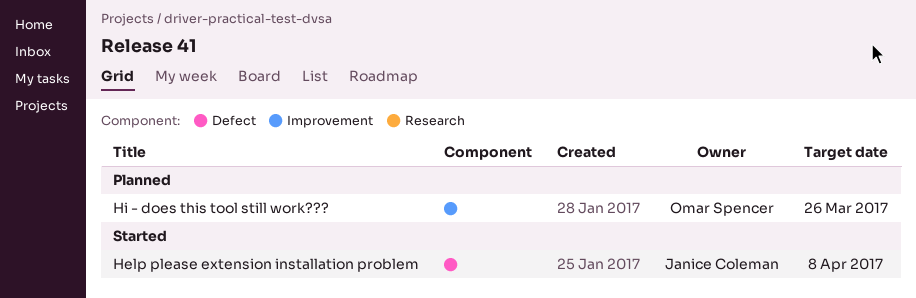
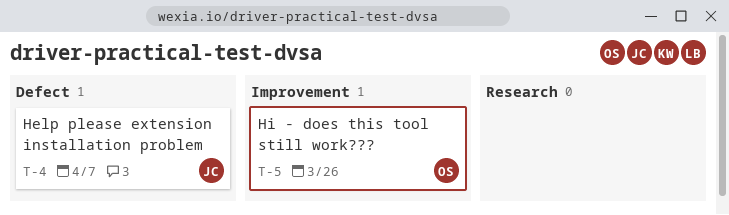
Help please extension installation problem, due: Apr 8 -> Apr 7

